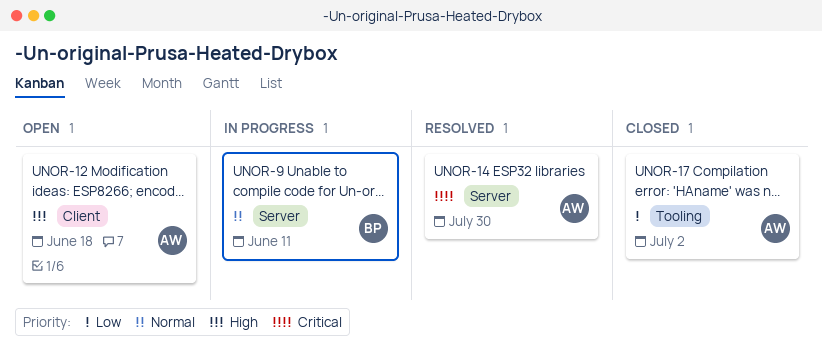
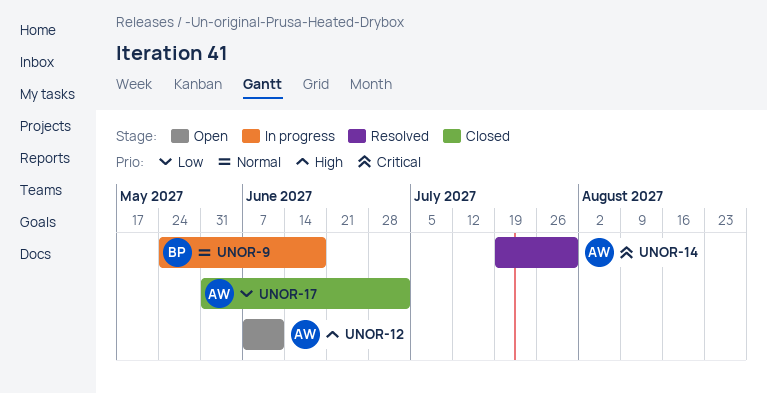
UNOR-9, due: Jun 11 -> Jun 18
UNOR-12, due: Jun 18 -> Jun 11

